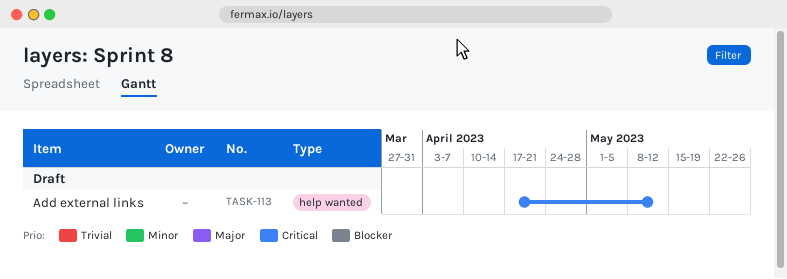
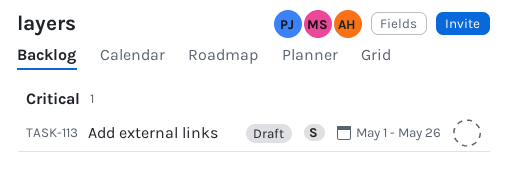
TASK-113, start: Apr 17 -> May 1
TASK-113, due: May 12 -> May 26

